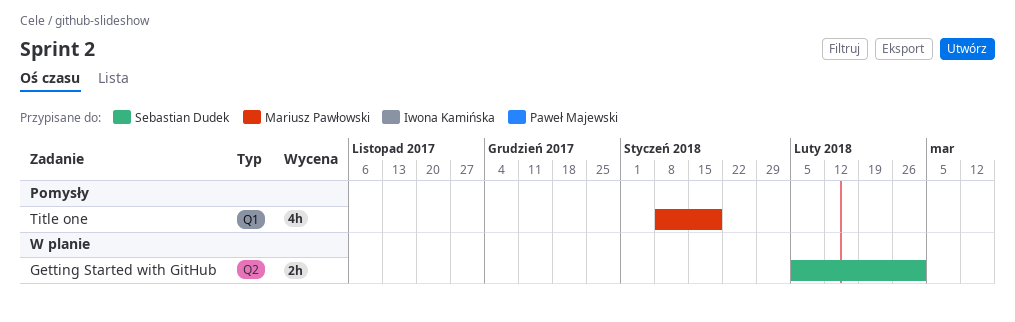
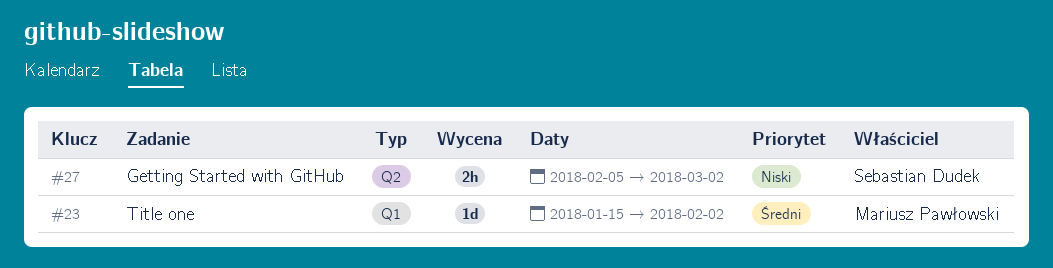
Title one, estimate: 4h -> 1d
Title one, start: Jan 8 -> Jan 15
Title one, due: Jan 19 -> Feb 2

